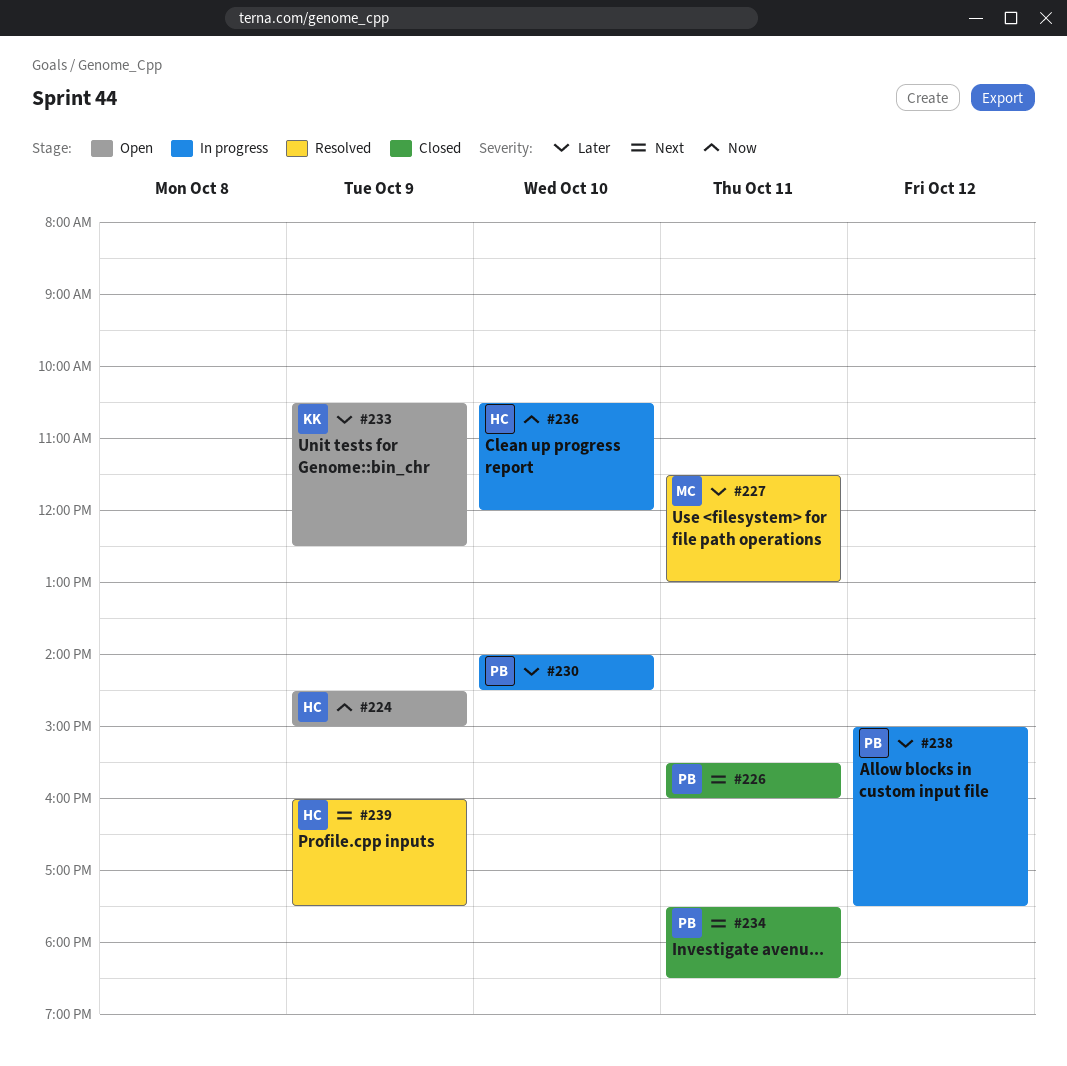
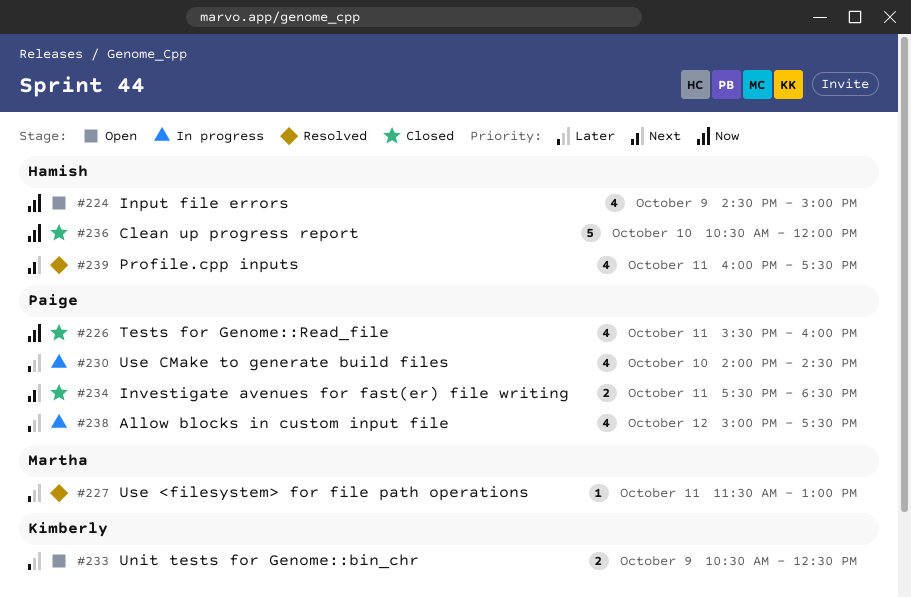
#226, priority: Next -> Now
#236, status: In progress -> Closed
#239, day: Oct 9 -> Oct 11

